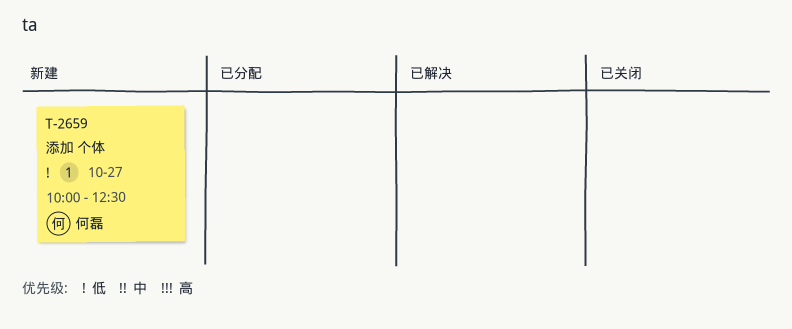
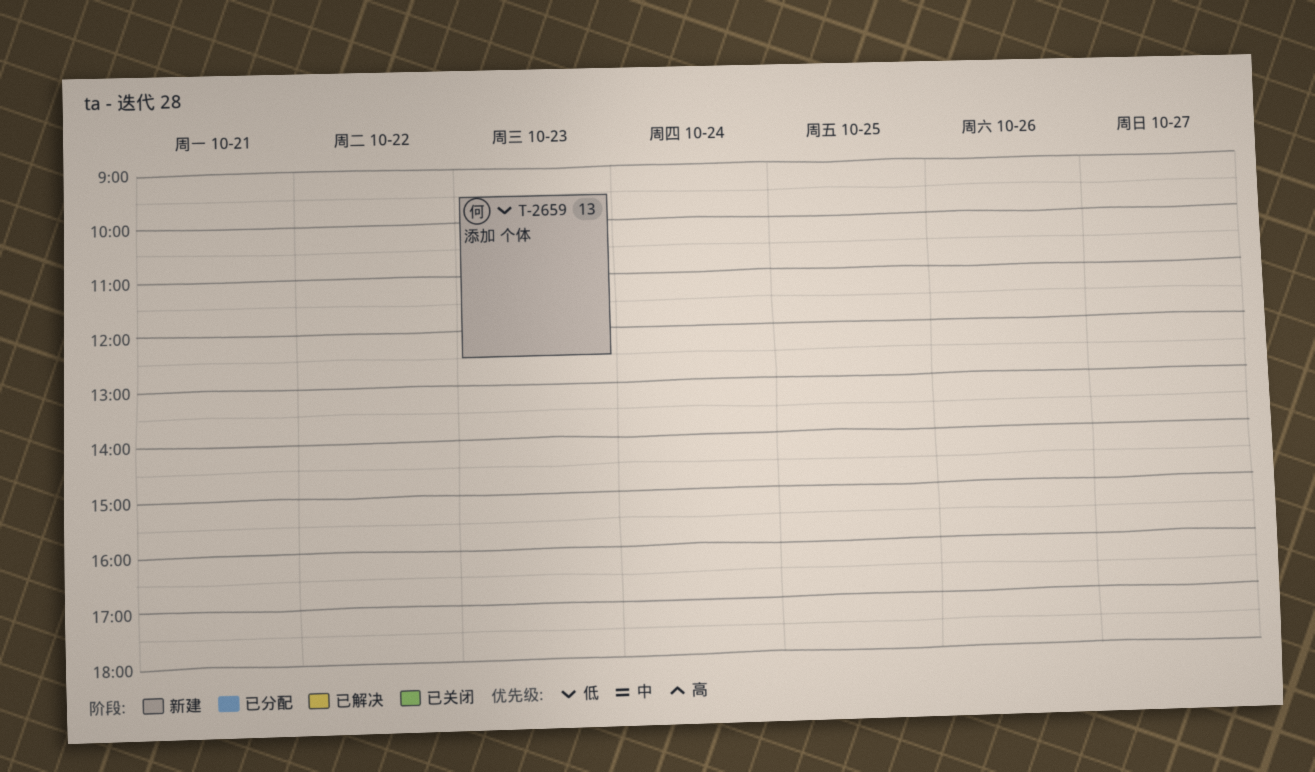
T-2659, estimate: 1 -> 13
T-2659, day: Oct 27 -> Oct 23
T-2659, begins: 10:00 -> 09:30

